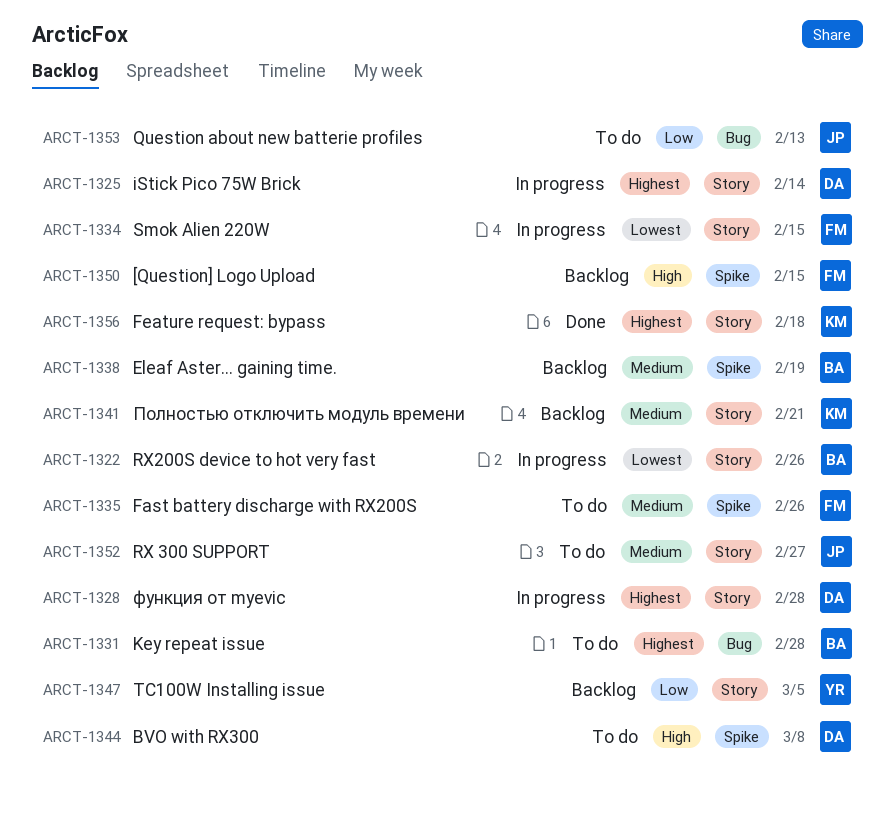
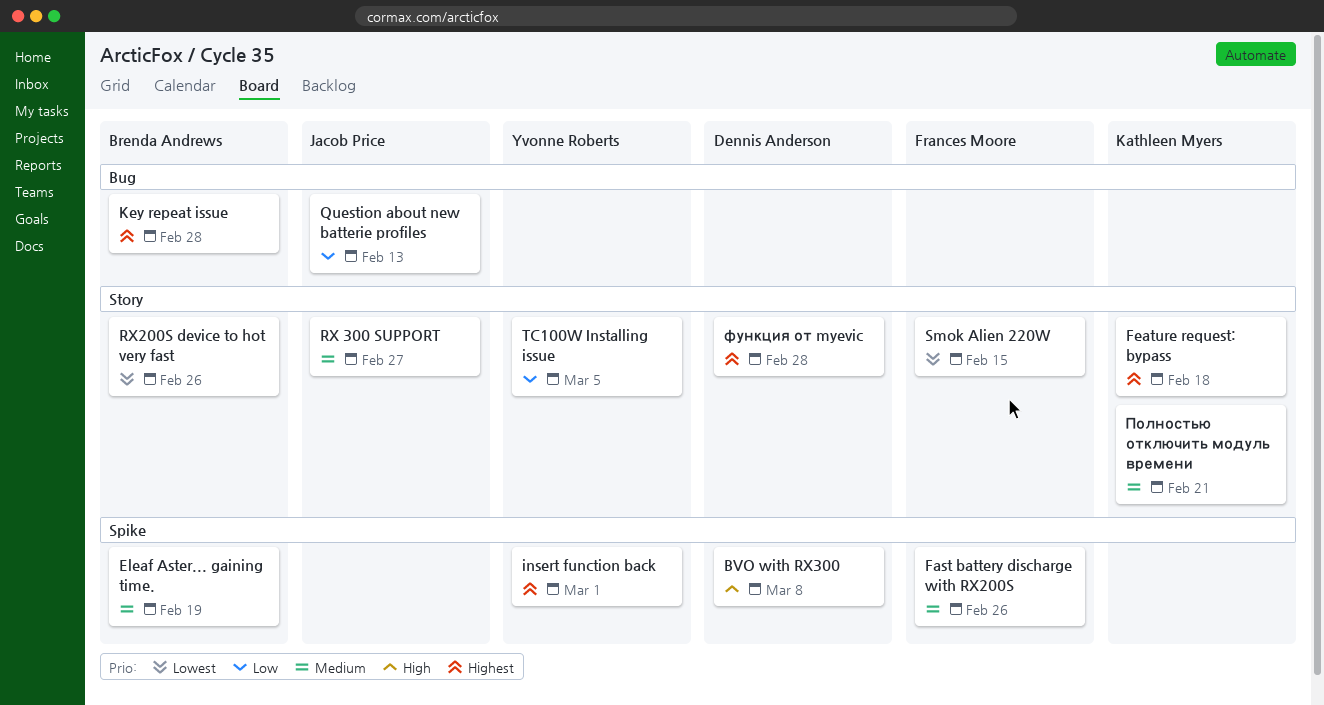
[Question] Logo Upload: present -> none
insert function back: none -> present
iStick Pico 75W Brick: present -> none

